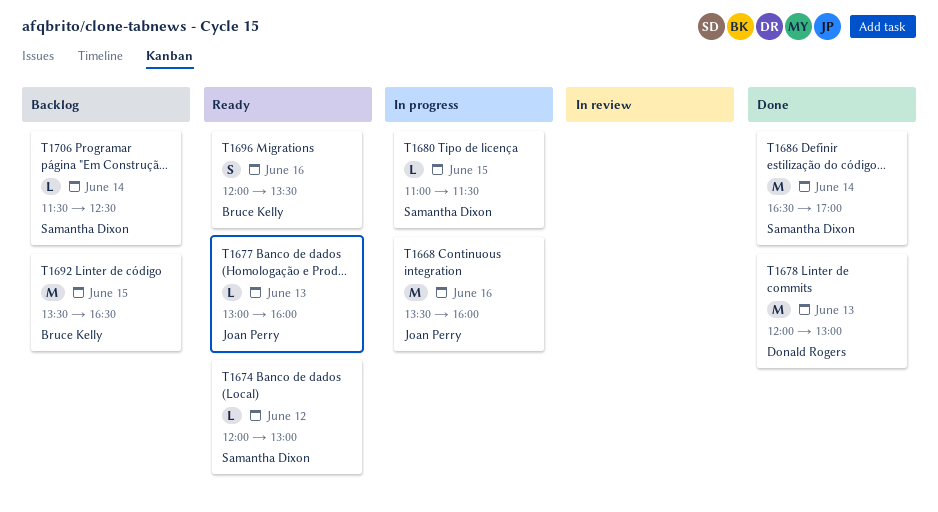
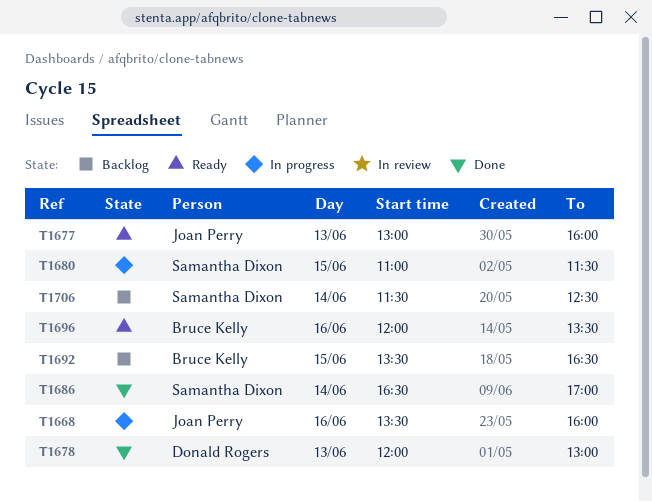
T1674: present -> none

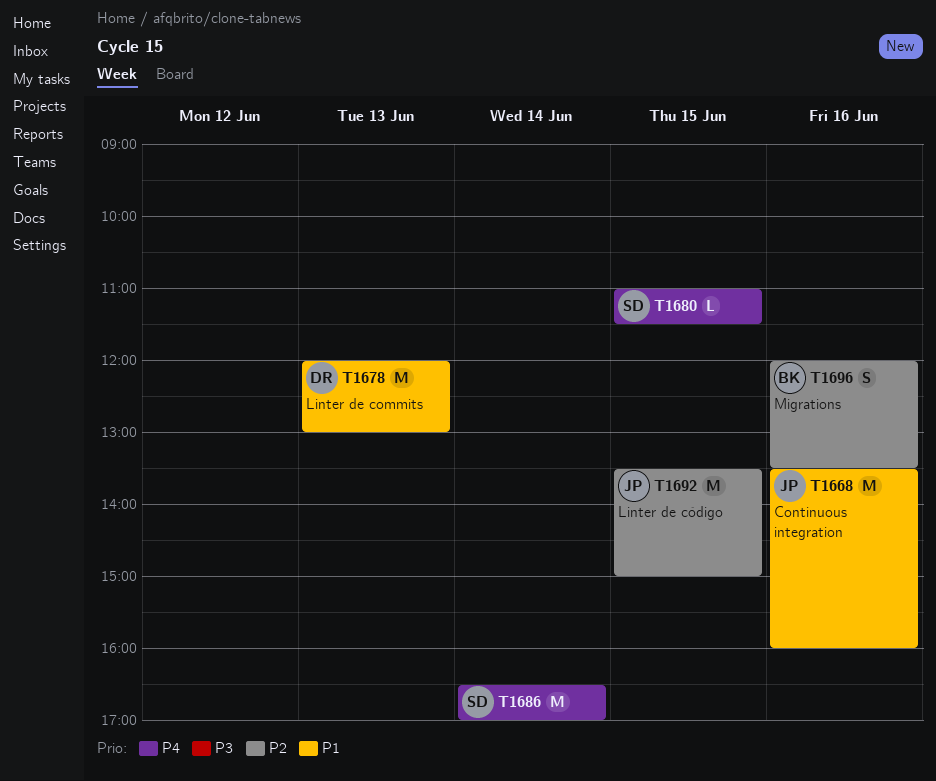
T1677: present -> none
T1692, owner: Bruce Kelly -> Joan Perry
T1692, ends: 16:30 -> 15:00
T1706: present -> none

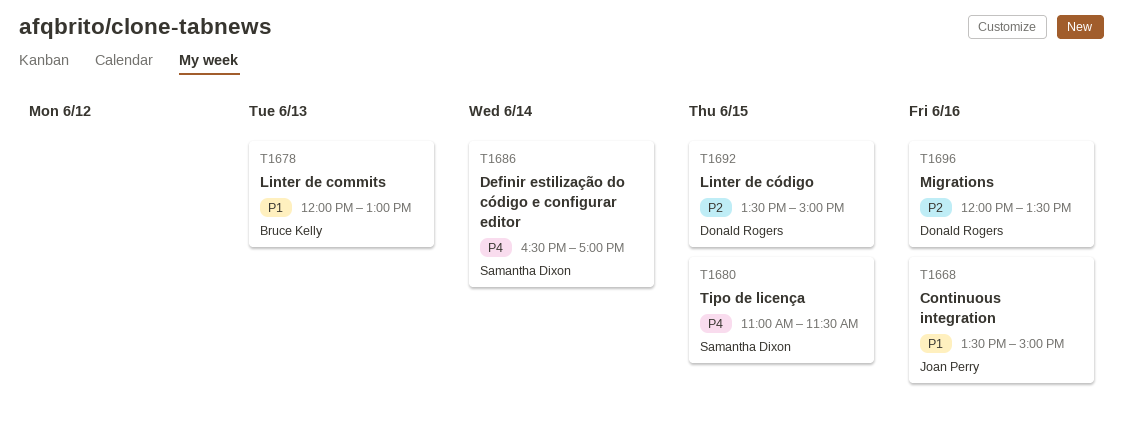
T1668, ends: 16:00 -> 15:00
T1678, owner: Donald Rogers -> Bruce Kelly
T1692, owner: Joan Perry -> Donald Rogers
T1696, owner: Bruce Kelly -> Donald Rogers

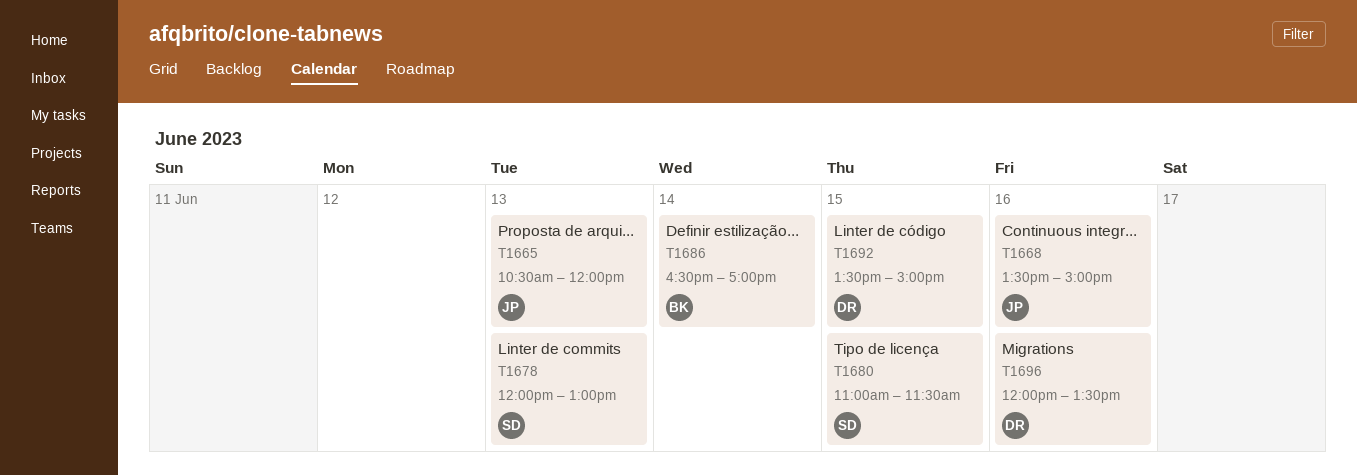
T1665: none -> present
T1678, owner: Bruce Kelly -> Samantha Dixon
T1686, owner: Samantha Dixon -> Bruce Kelly

